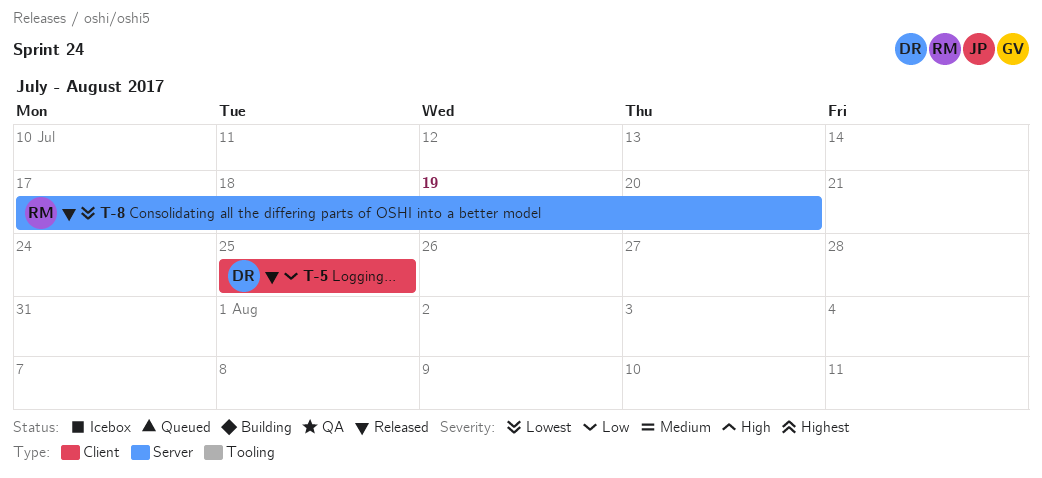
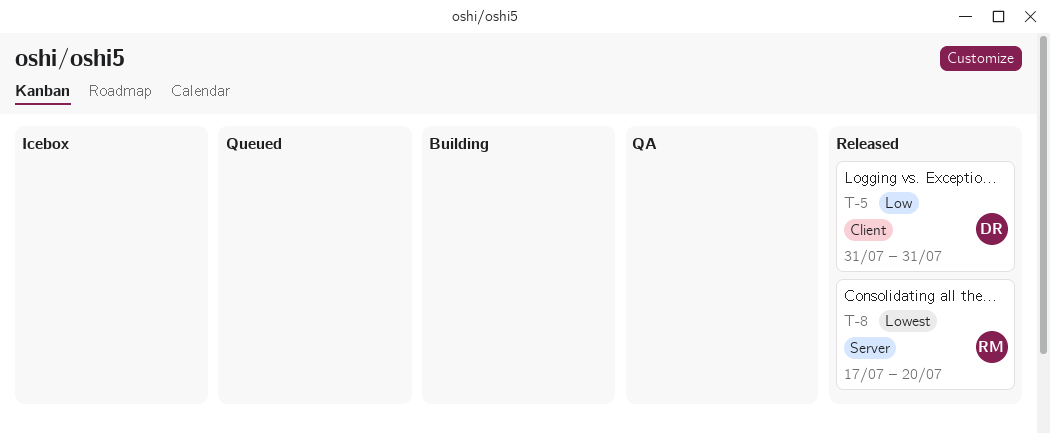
T-5, start: Jul 25 -> Jul 31
T-5, due: Jul 25 -> Jul 31

